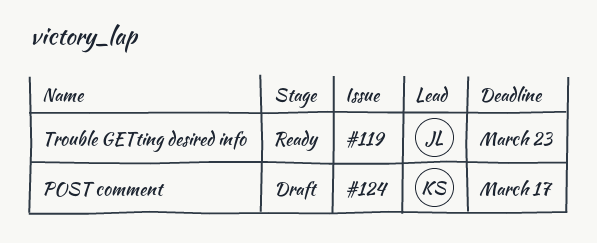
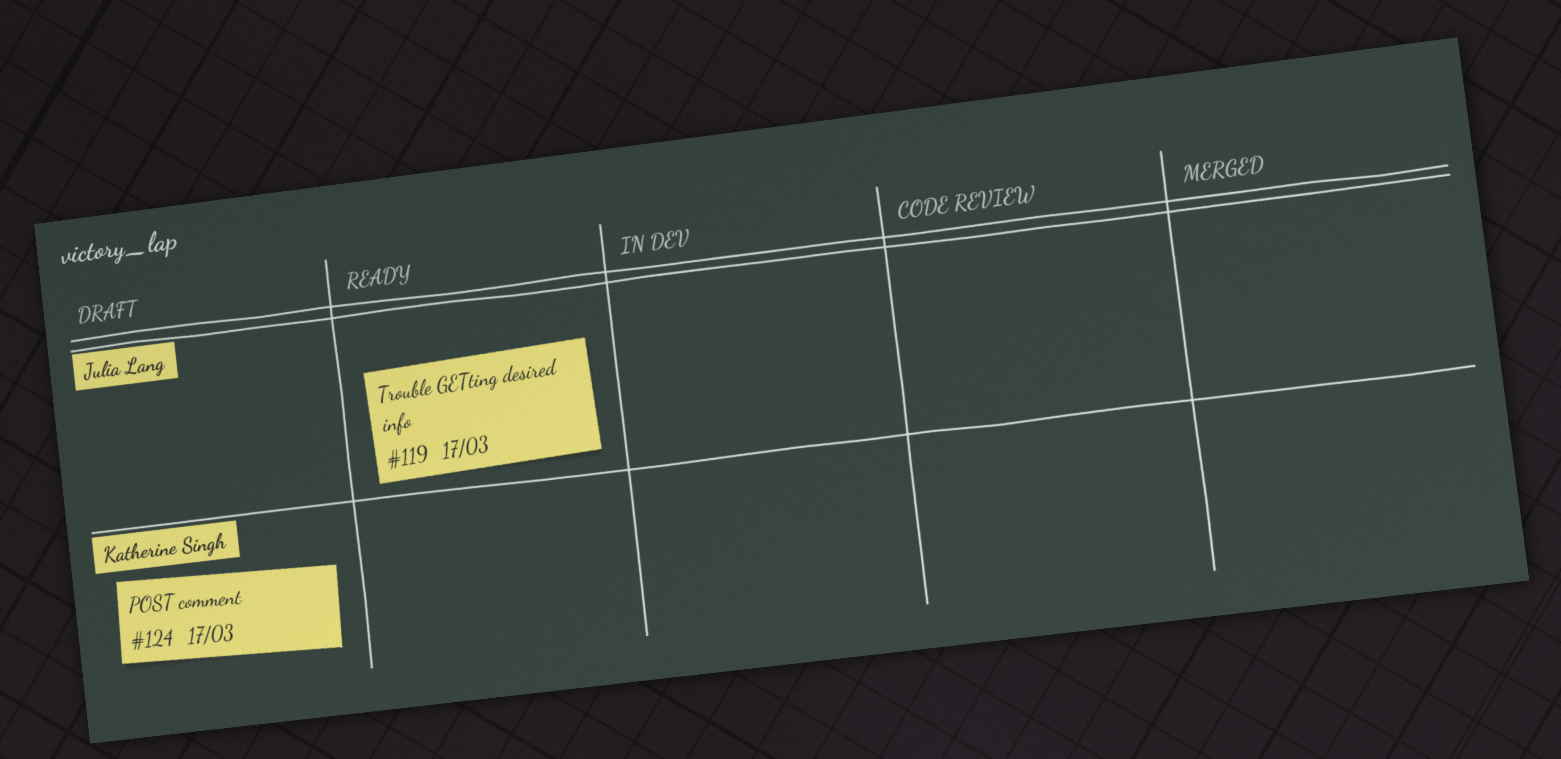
#119, due: Mar 23 -> Mar 17

